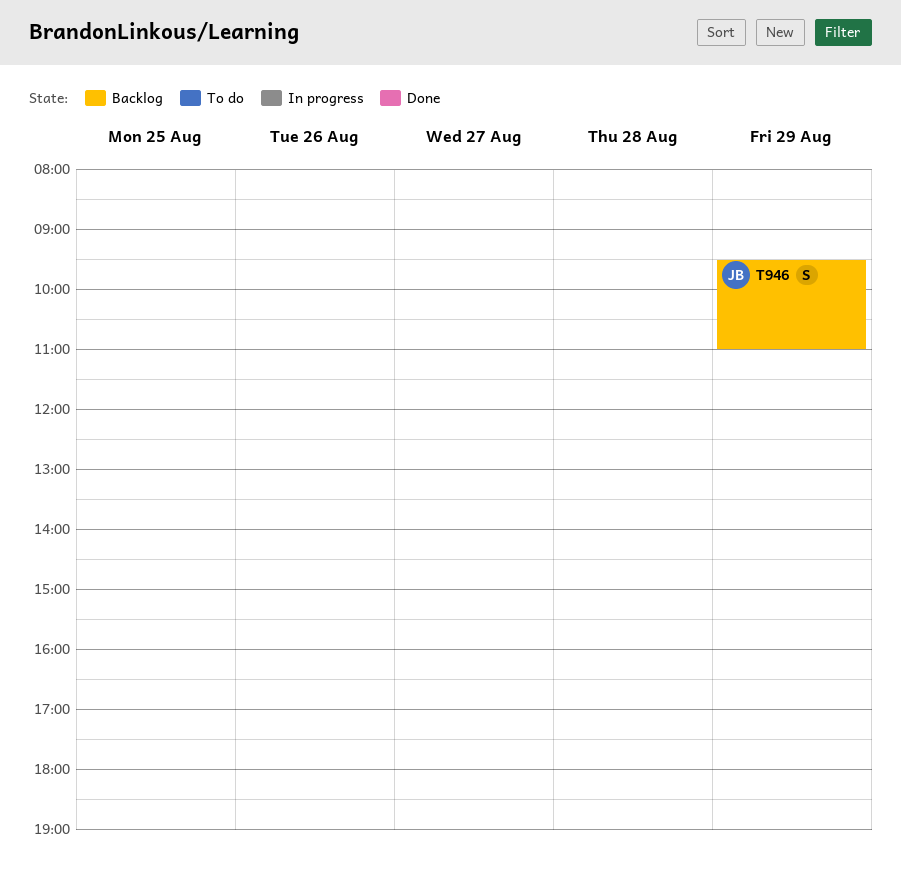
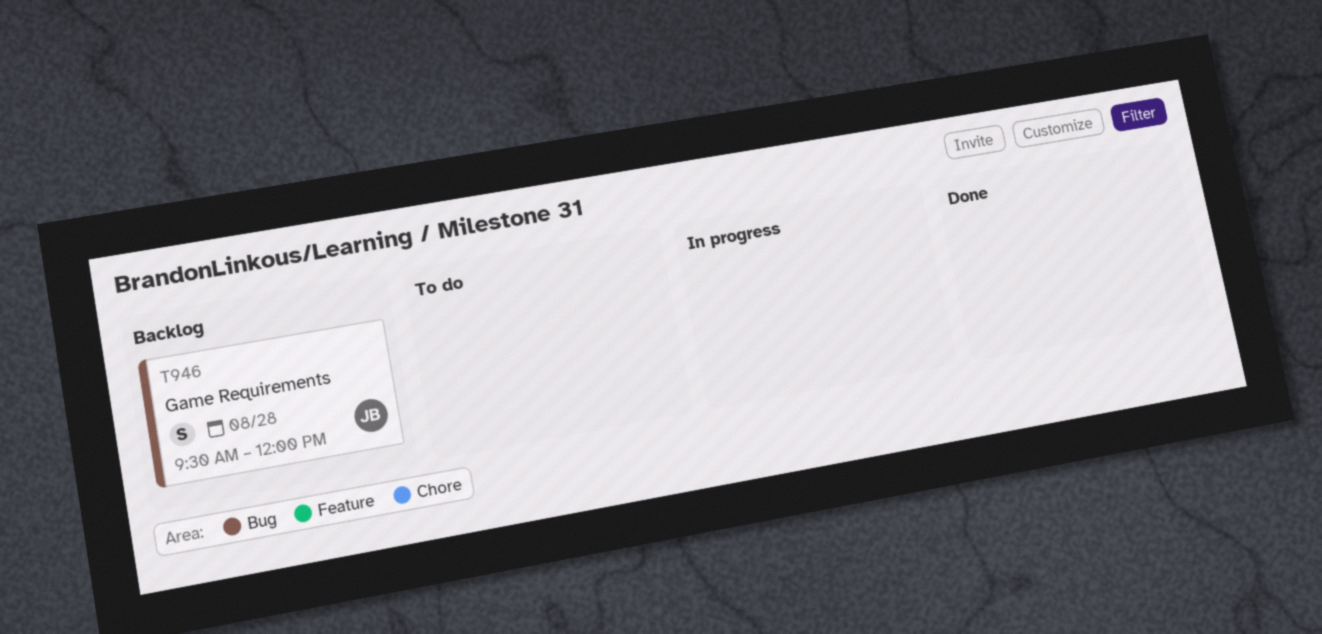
T946, day: Aug 29 -> Aug 28
T946, ends: 11:00 -> 12:00

